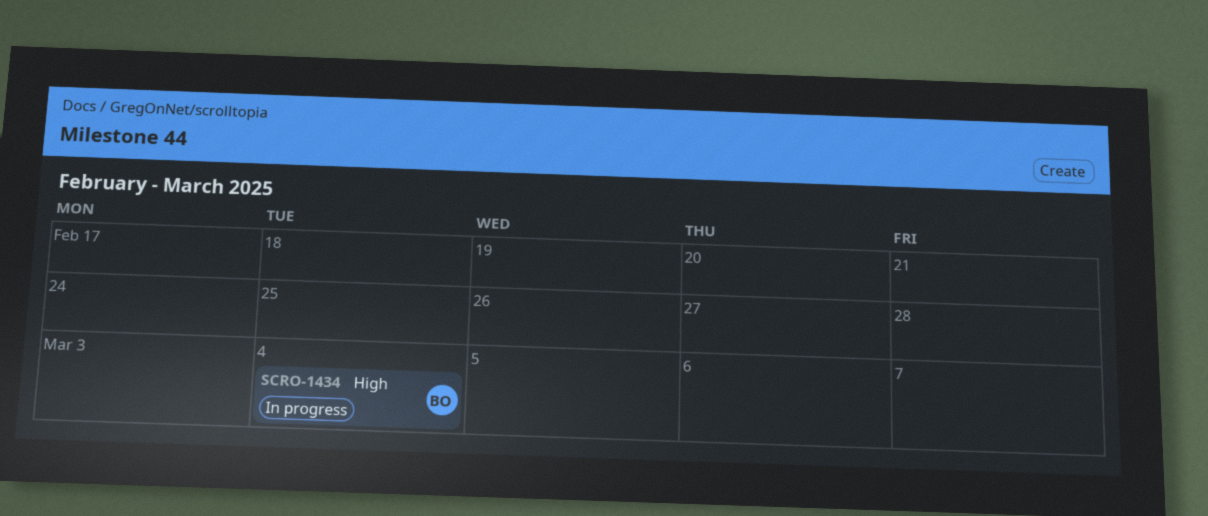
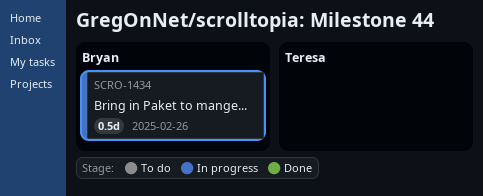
SCRO-1434, due: Mar 4 -> Feb 26

